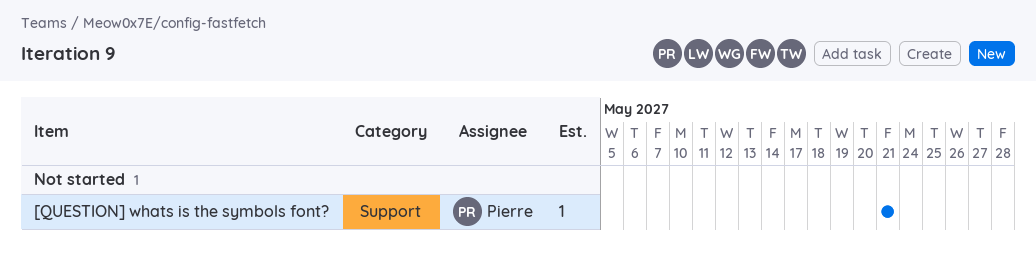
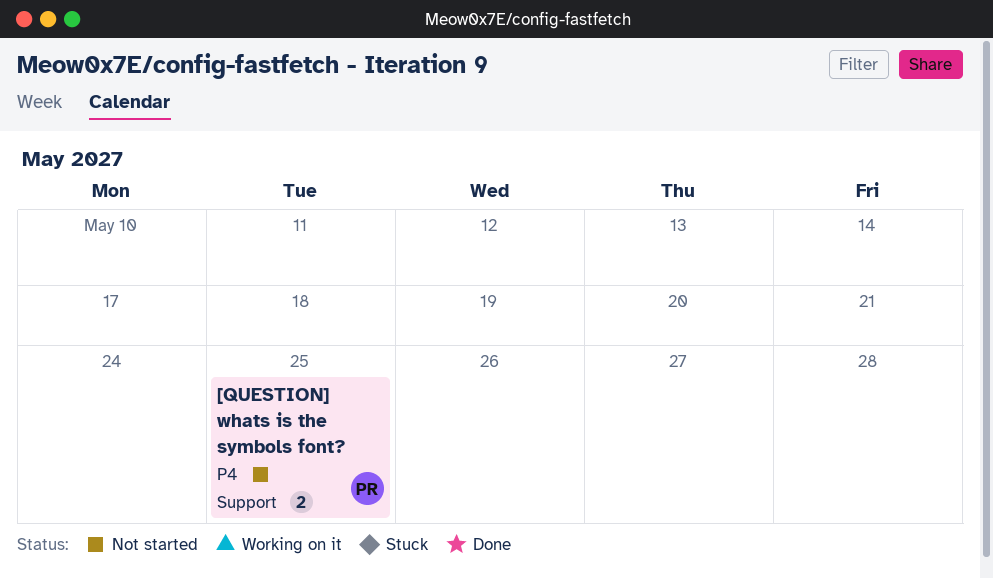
[QUESTION] whats is the symbols font?, estimate: 1 -> 2
[QUESTION] whats is the symbols font?, due: May 21 -> May 25

